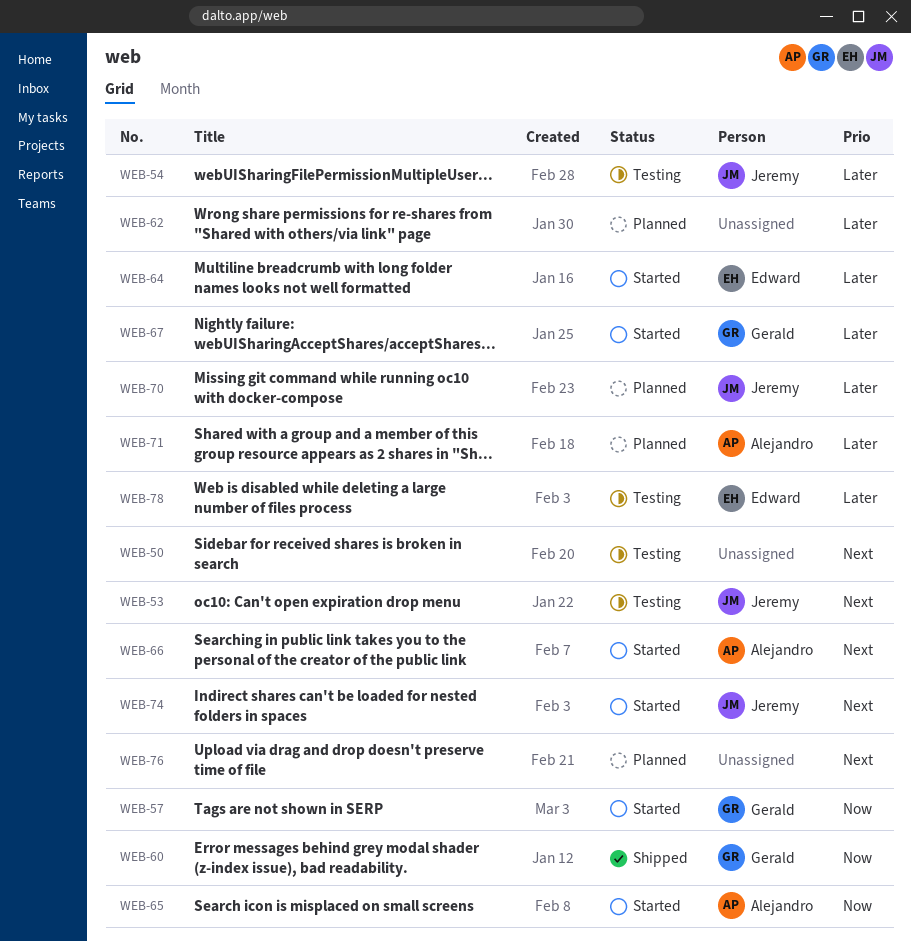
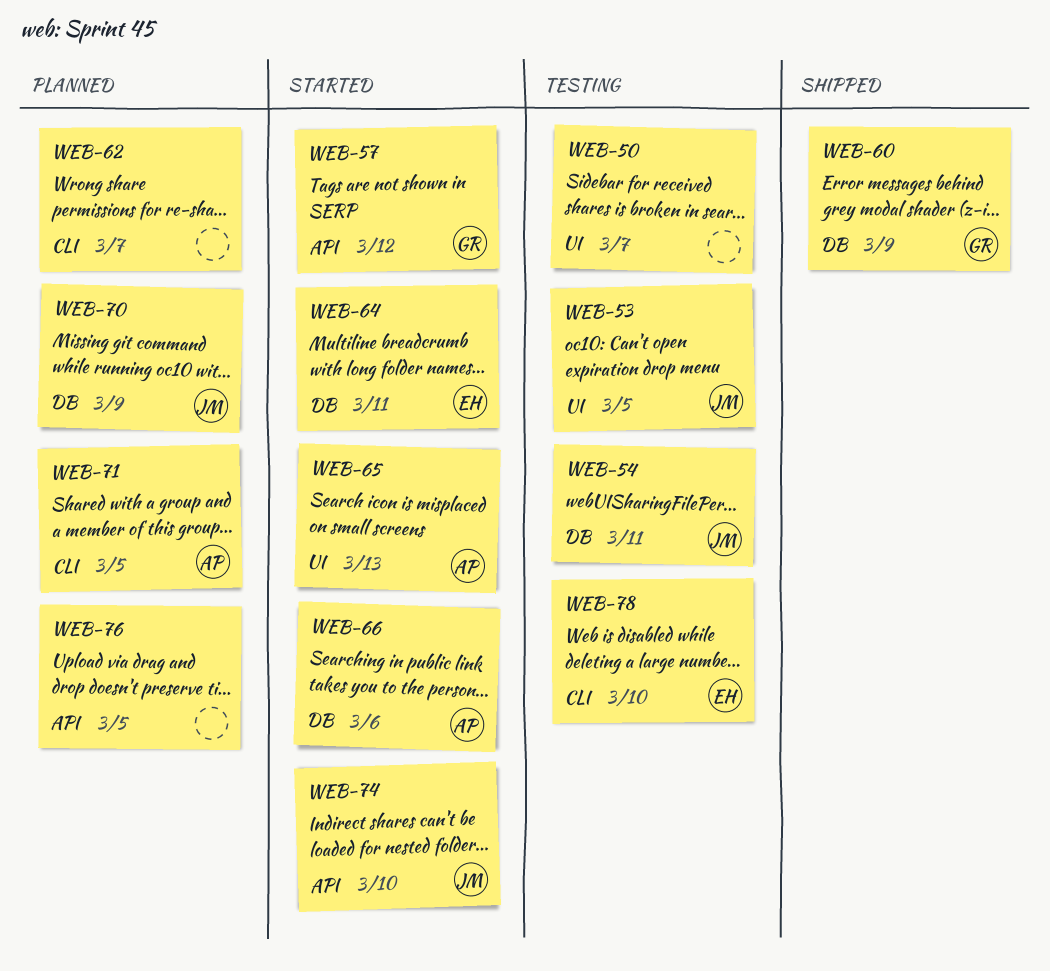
WEB-67: present -> none

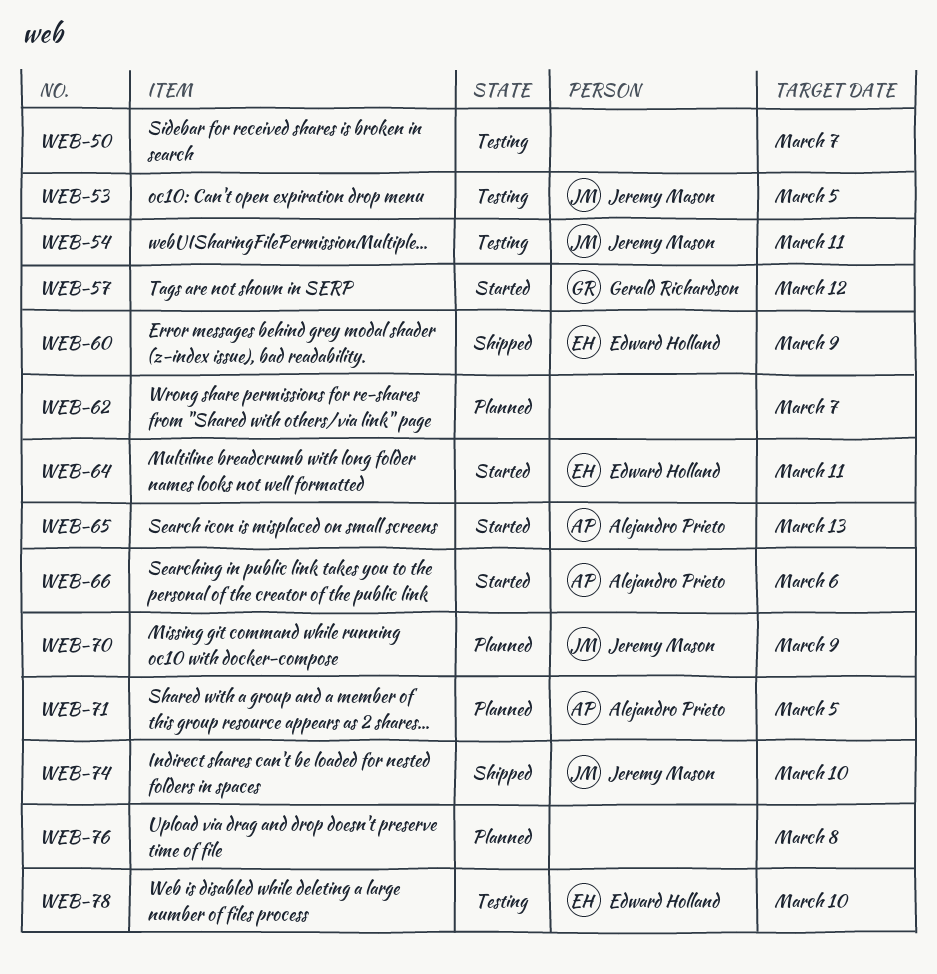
WEB-60, owner: Gerald Richardson -> Edward Holland
WEB-74, status: Started -> Shipped
WEB-76, due: Mar 5 -> Mar 8

